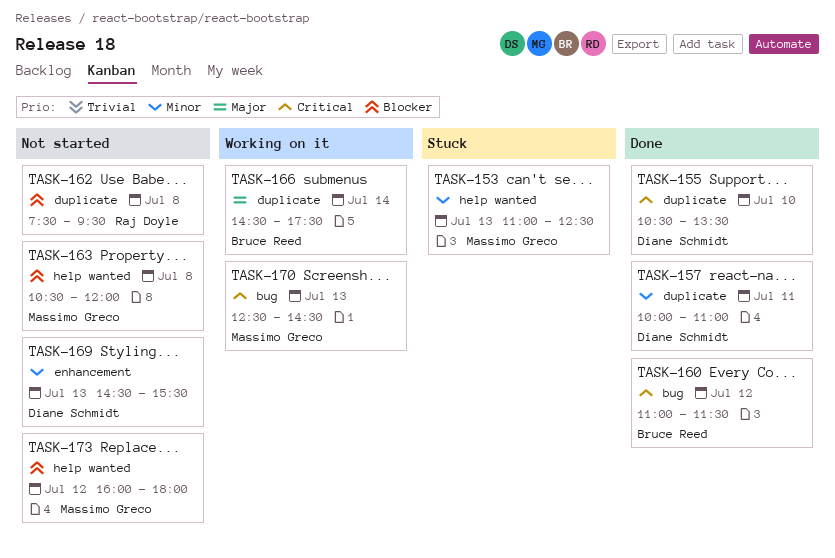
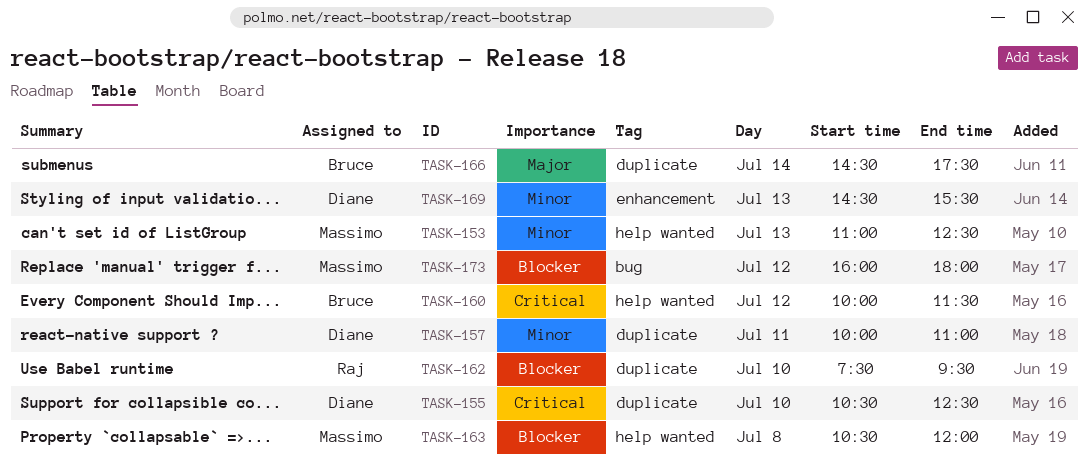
TASK-155, ends: 13:30 -> 12:30
TASK-160, label: bug -> help wanted
TASK-160, begins: 11:00 -> 10:00
TASK-162, day: Jul 8 -> Jul 10
TASK-170: present -> none
TASK-173, label: help wanted -> bug

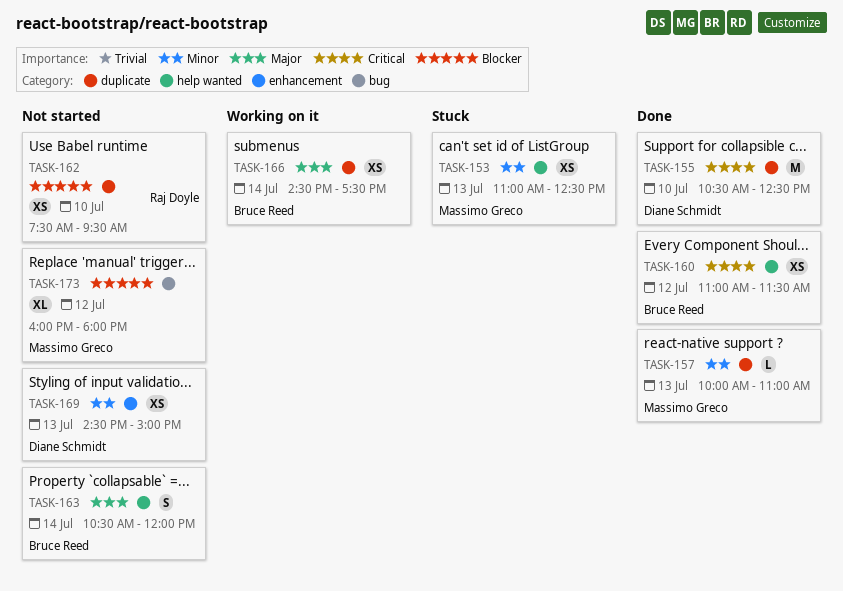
TASK-157, owner: Diane Schmidt -> Massimo Greco
TASK-157, day: Jul 11 -> Jul 13
TASK-160, begins: 10:00 -> 11:00
TASK-163, owner: Massimo Greco -> Bruce Reed
TASK-163, priority: Blocker -> Major
TASK-163, day: Jul 8 -> Jul 14
TASK-169, ends: 15:30 -> 15:00

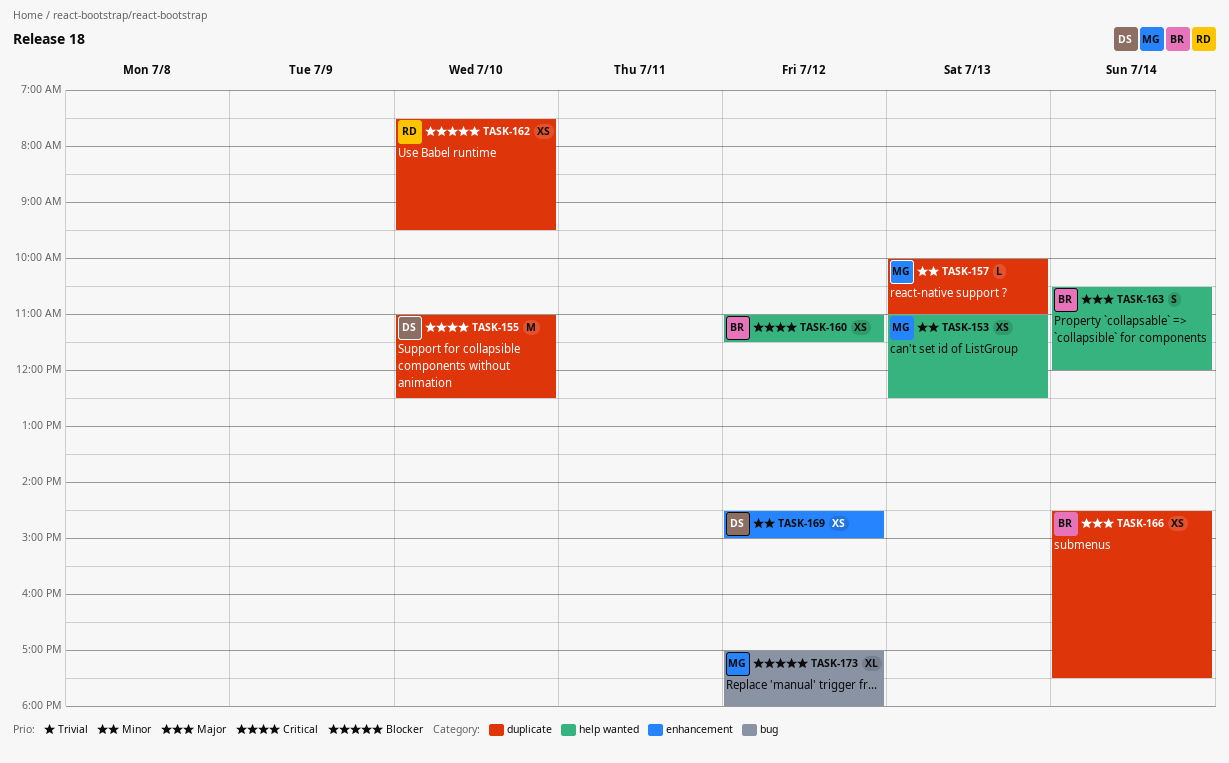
TASK-155, begins: 10:30 -> 11:00
TASK-169, day: Jul 13 -> Jul 12
TASK-173, begins: 16:00 -> 17:00

